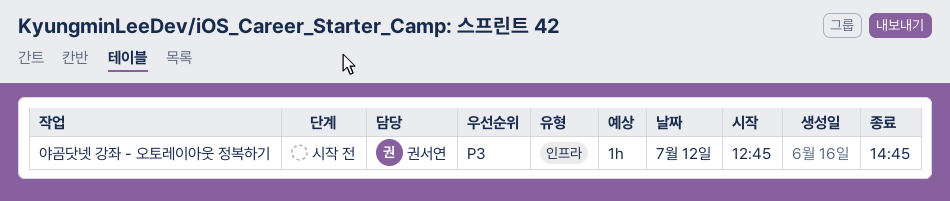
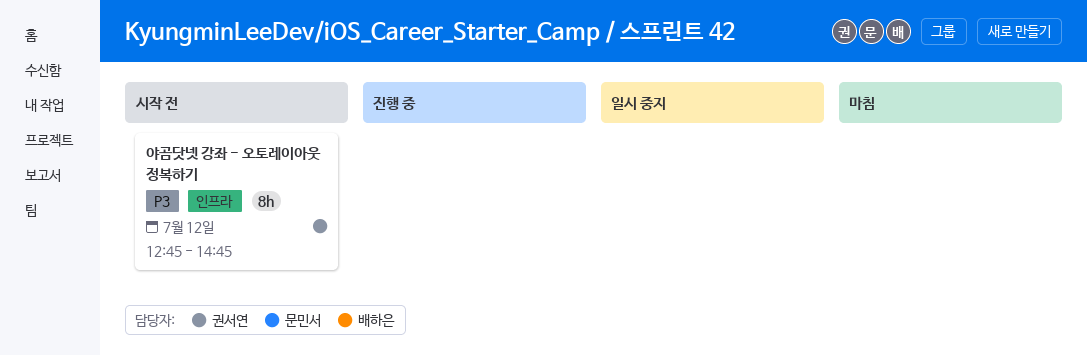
야곰닷넷 강좌 - 오토레이아웃 정복하기, estimate: 1h -> 8h

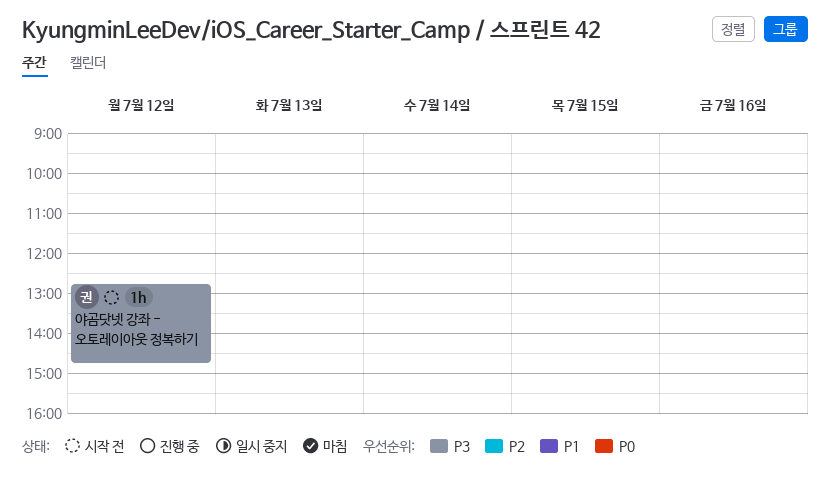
야곰닷넷 강좌 - 오토레이아웃 정복하기, estimate: 8h -> 1h

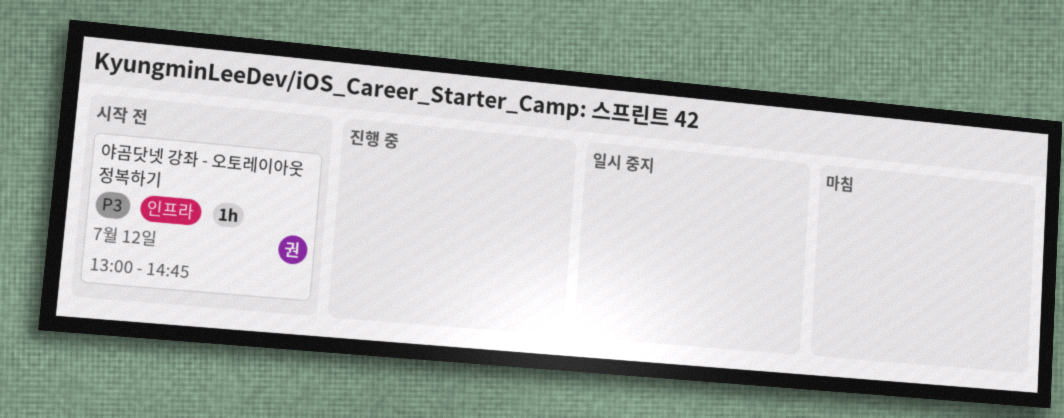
야곰닷넷 강좌 - 오토레이아웃 정복하기, begins: 12:45 -> 13:00

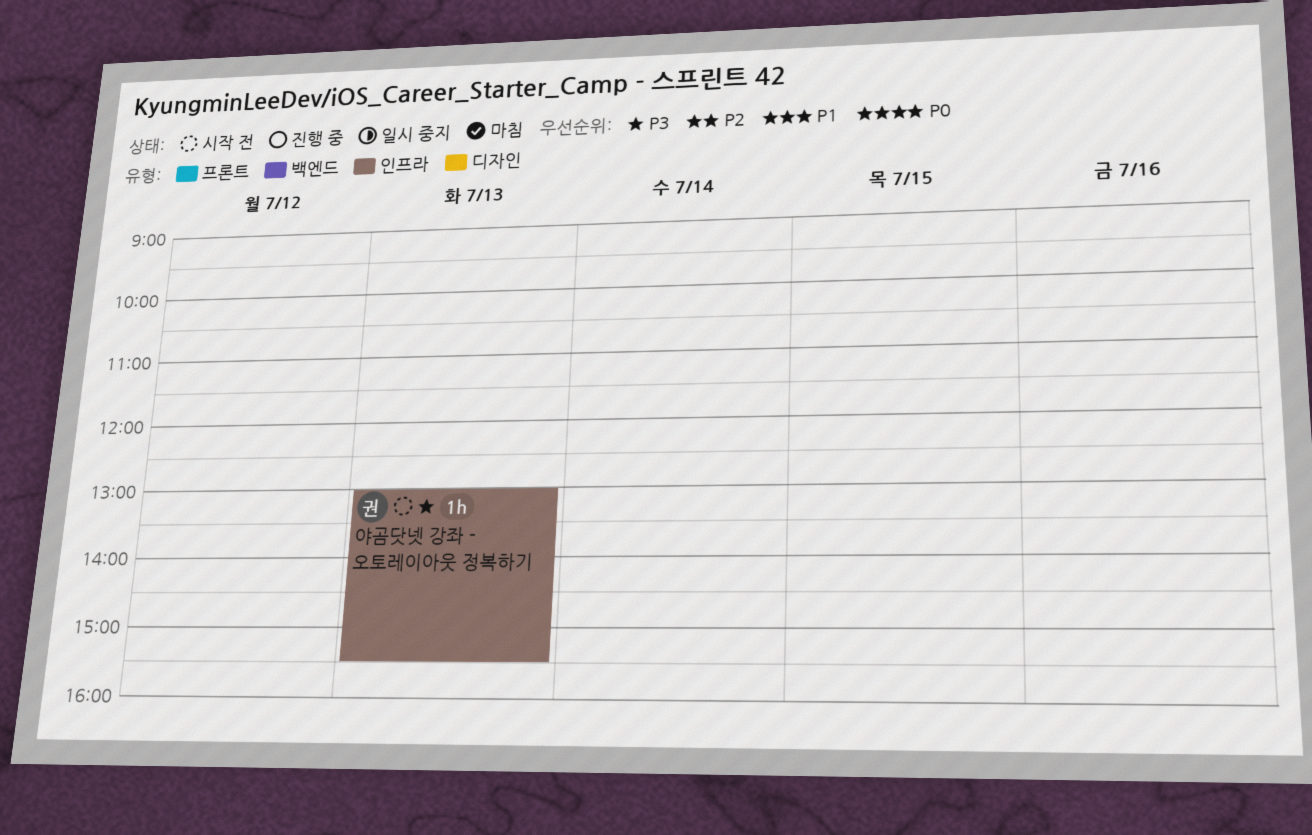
야곰닷넷 강좌 - 오토레이아웃 정복하기, day: Jul 12 -> Jul 13
야곰닷넷 강좌 - 오토레이아웃 정복하기, ends: 14:45 -> 15:30

